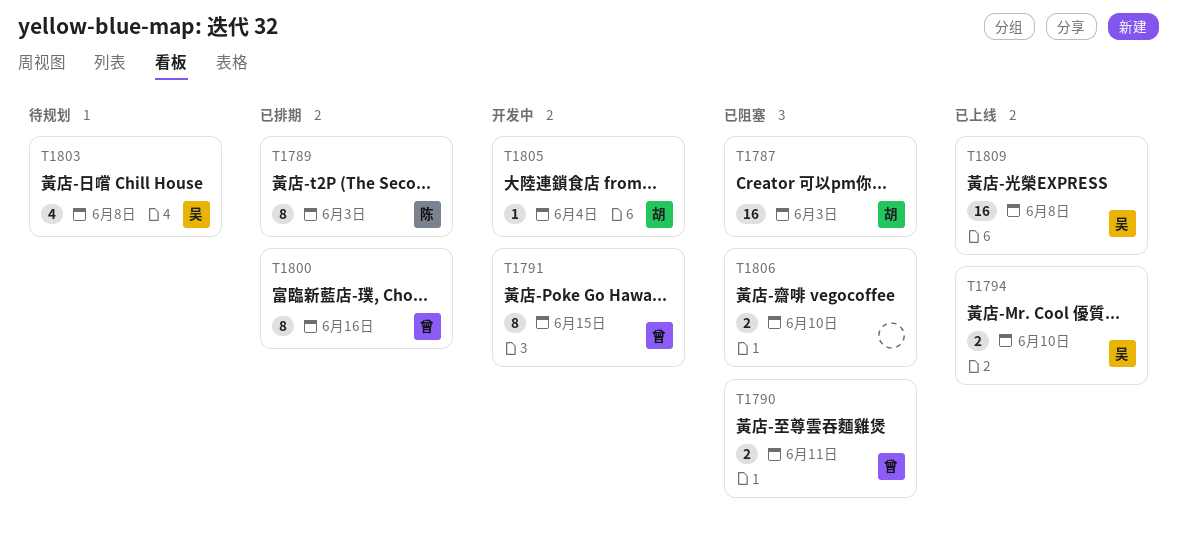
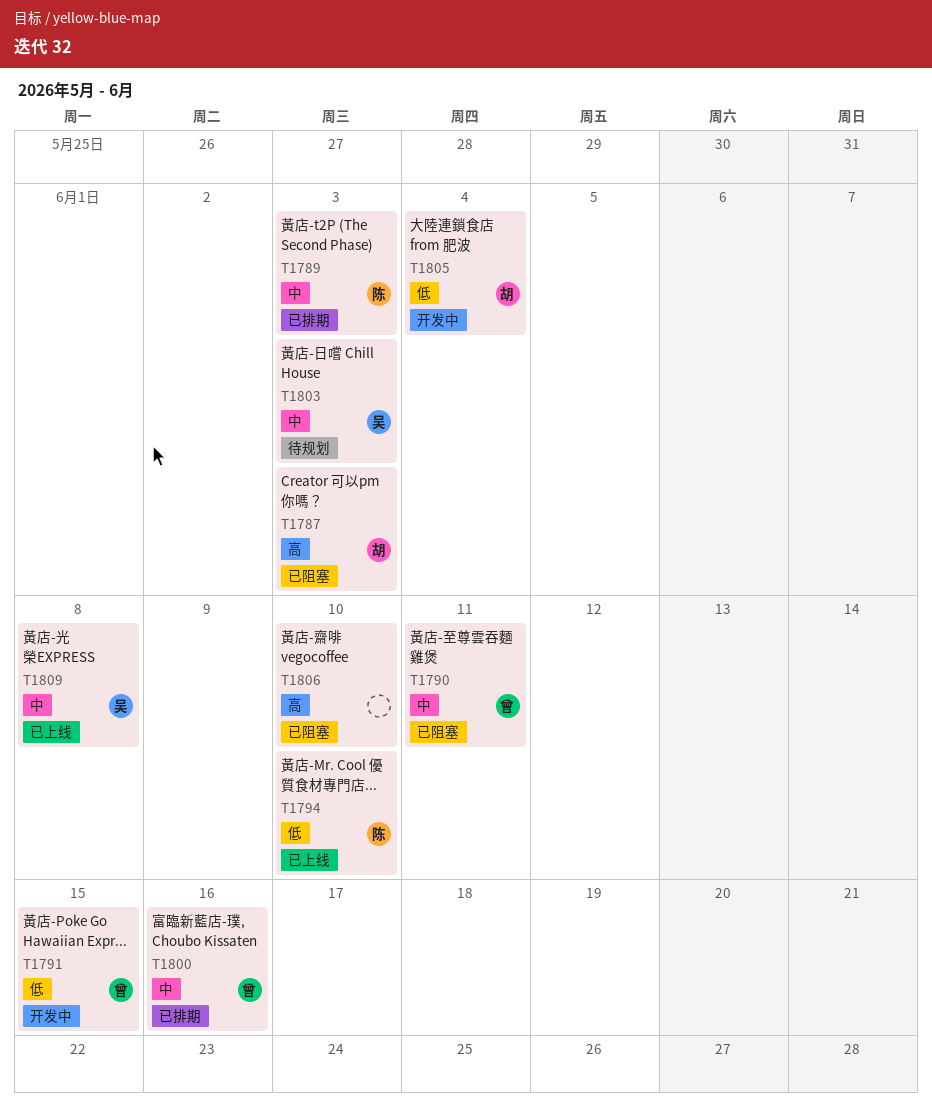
T1794, owner: 吴 -> 陈
T1803, due: Jun 8 -> Jun 3

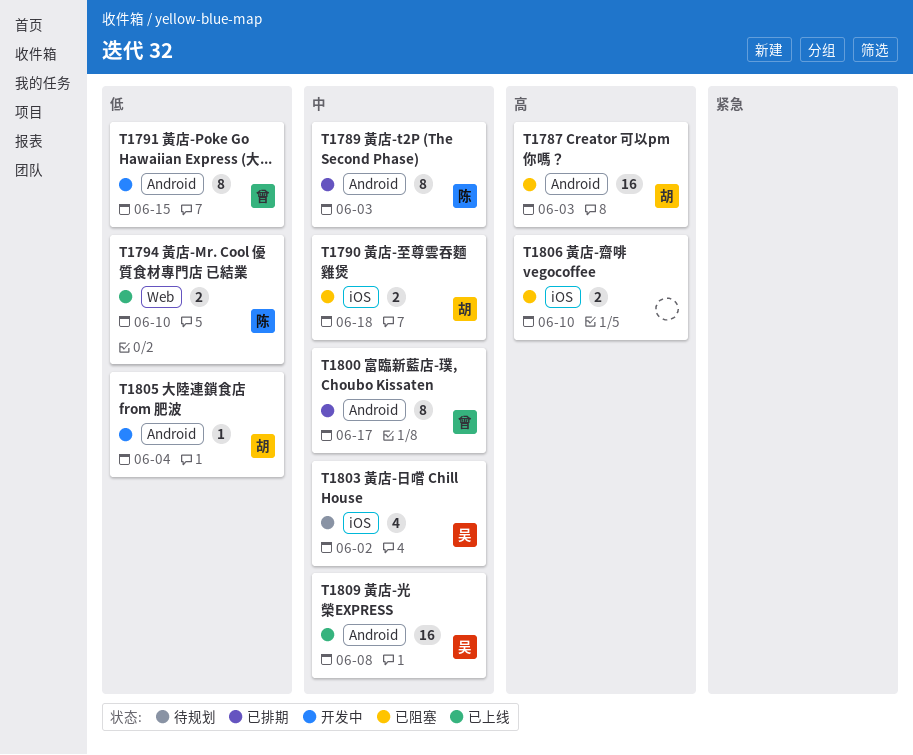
T1790, owner: 曾 -> 胡
T1790, due: Jun 11 -> Jun 18
T1800, due: Jun 16 -> Jun 17
T1803, due: Jun 3 -> Jun 2

